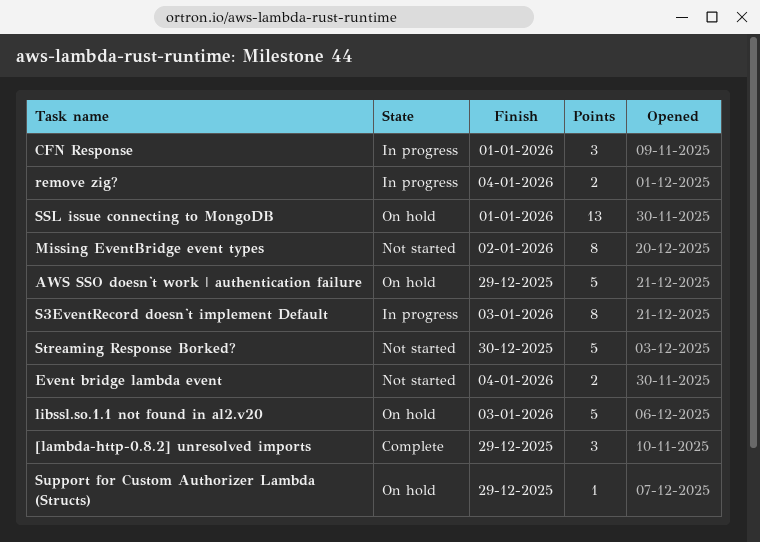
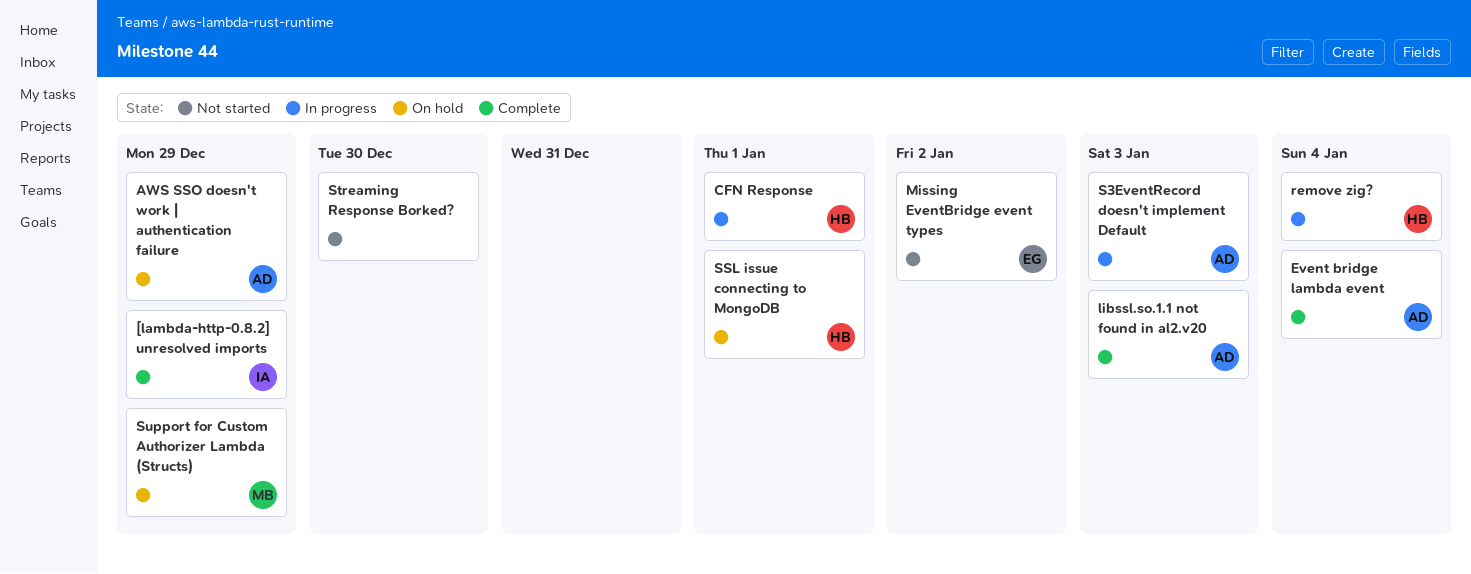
Event bridge lambda event, status: Not started -> Complete
libssl.so.1.1 not found in al2.v20, status: On hold -> Complete

